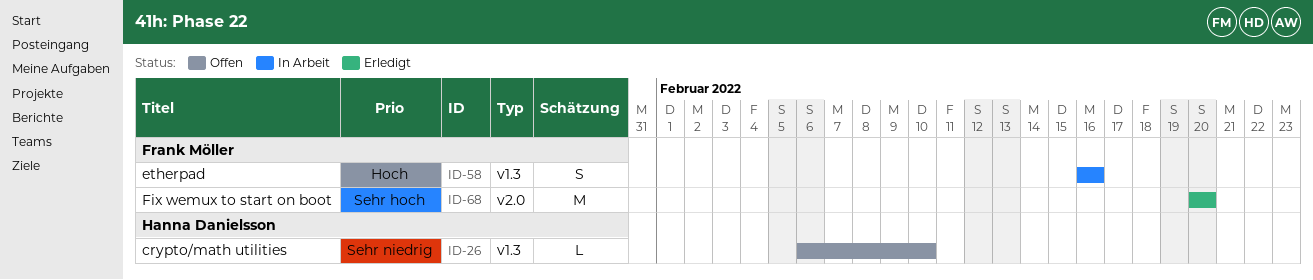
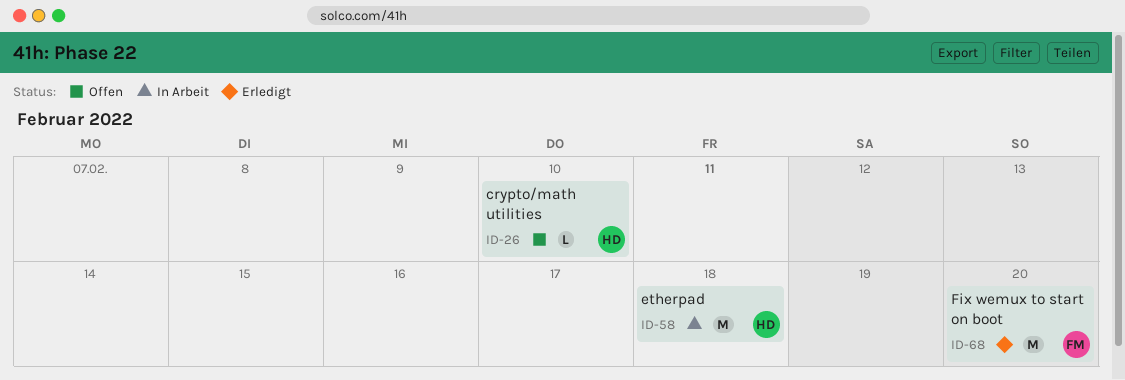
ID-58, owner: Frank Möller -> Hanna Danielsson
ID-58, estimate: S -> M
ID-58, due: Feb 16 -> Feb 18

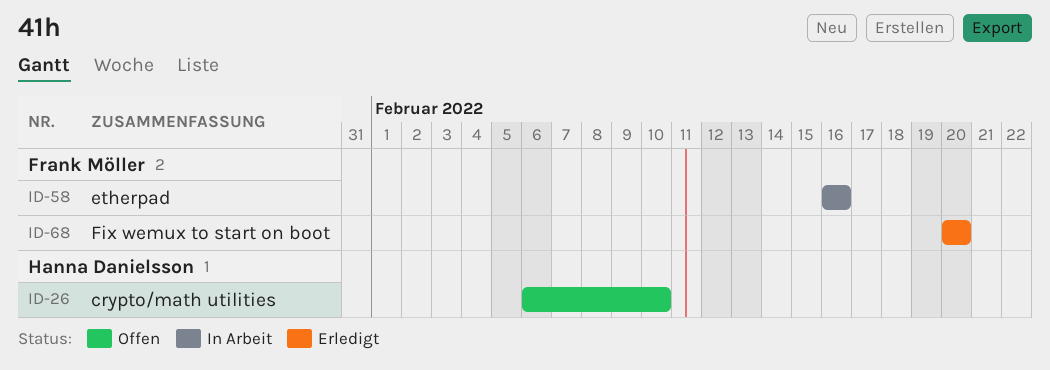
ID-58, owner: Hanna Danielsson -> Frank Möller
ID-58, due: Feb 18 -> Feb 16

